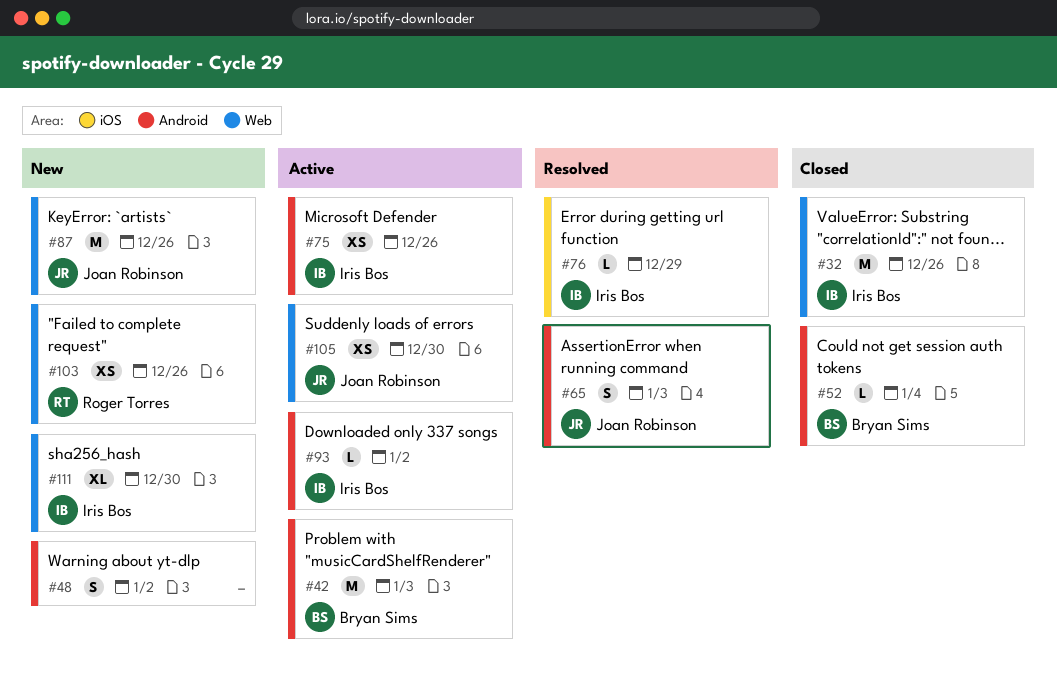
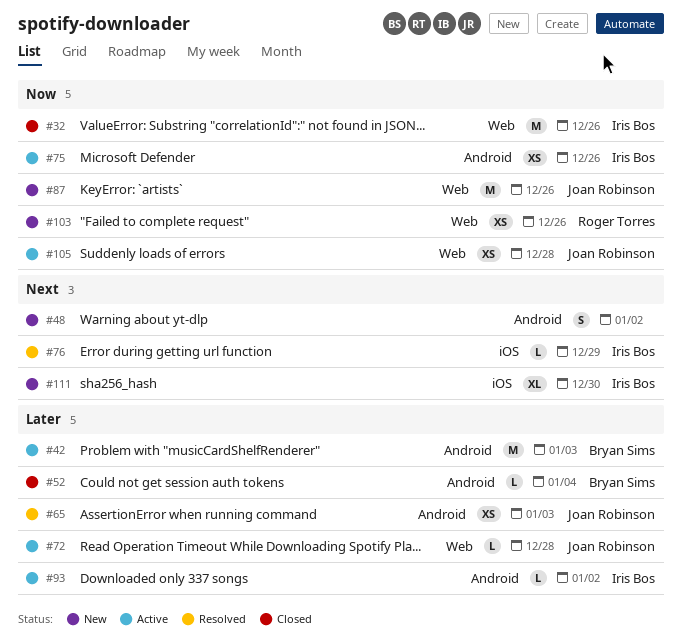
#65, estimate: S -> XS
#72: none -> present
#105, due: Dec 30 -> Dec 28
#111, label: Web -> iOS

